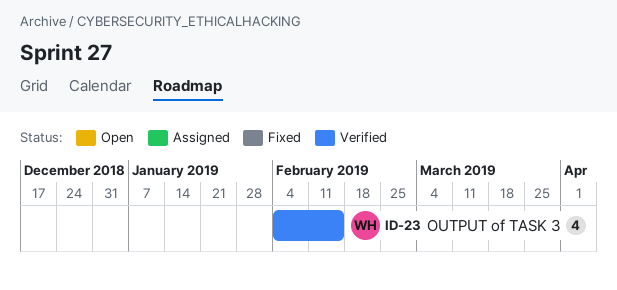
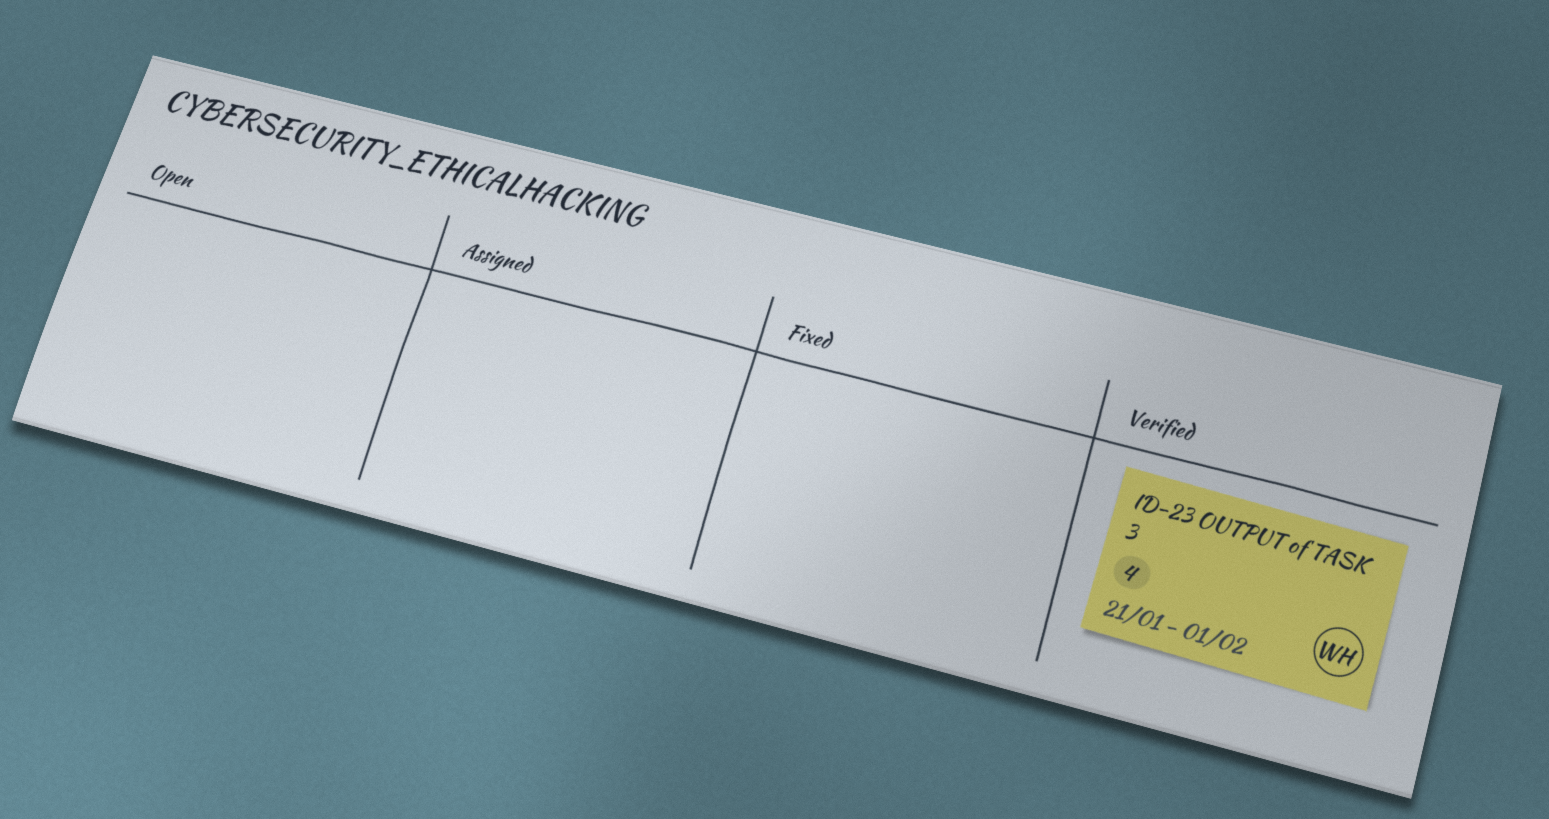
ID-23, start: Feb 4 -> Jan 21
ID-23, due: Feb 15 -> Feb 1

